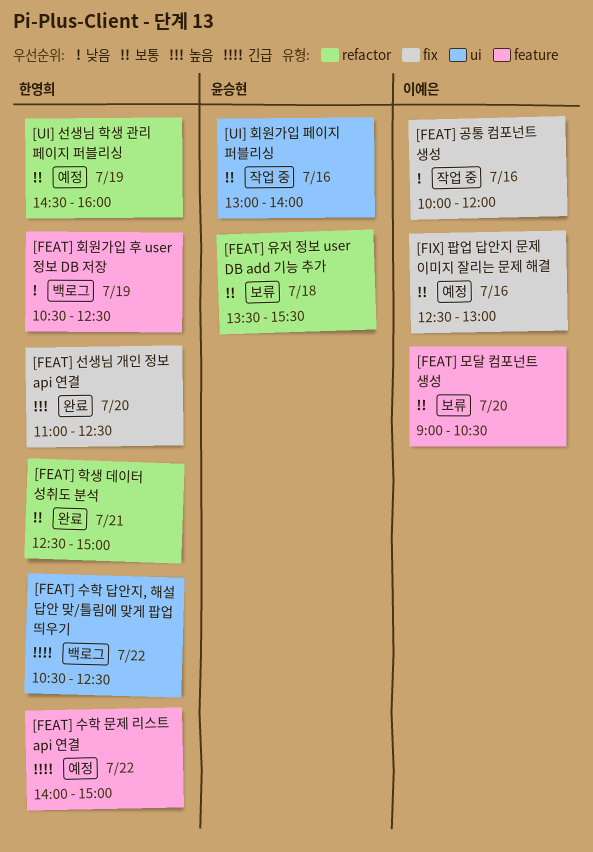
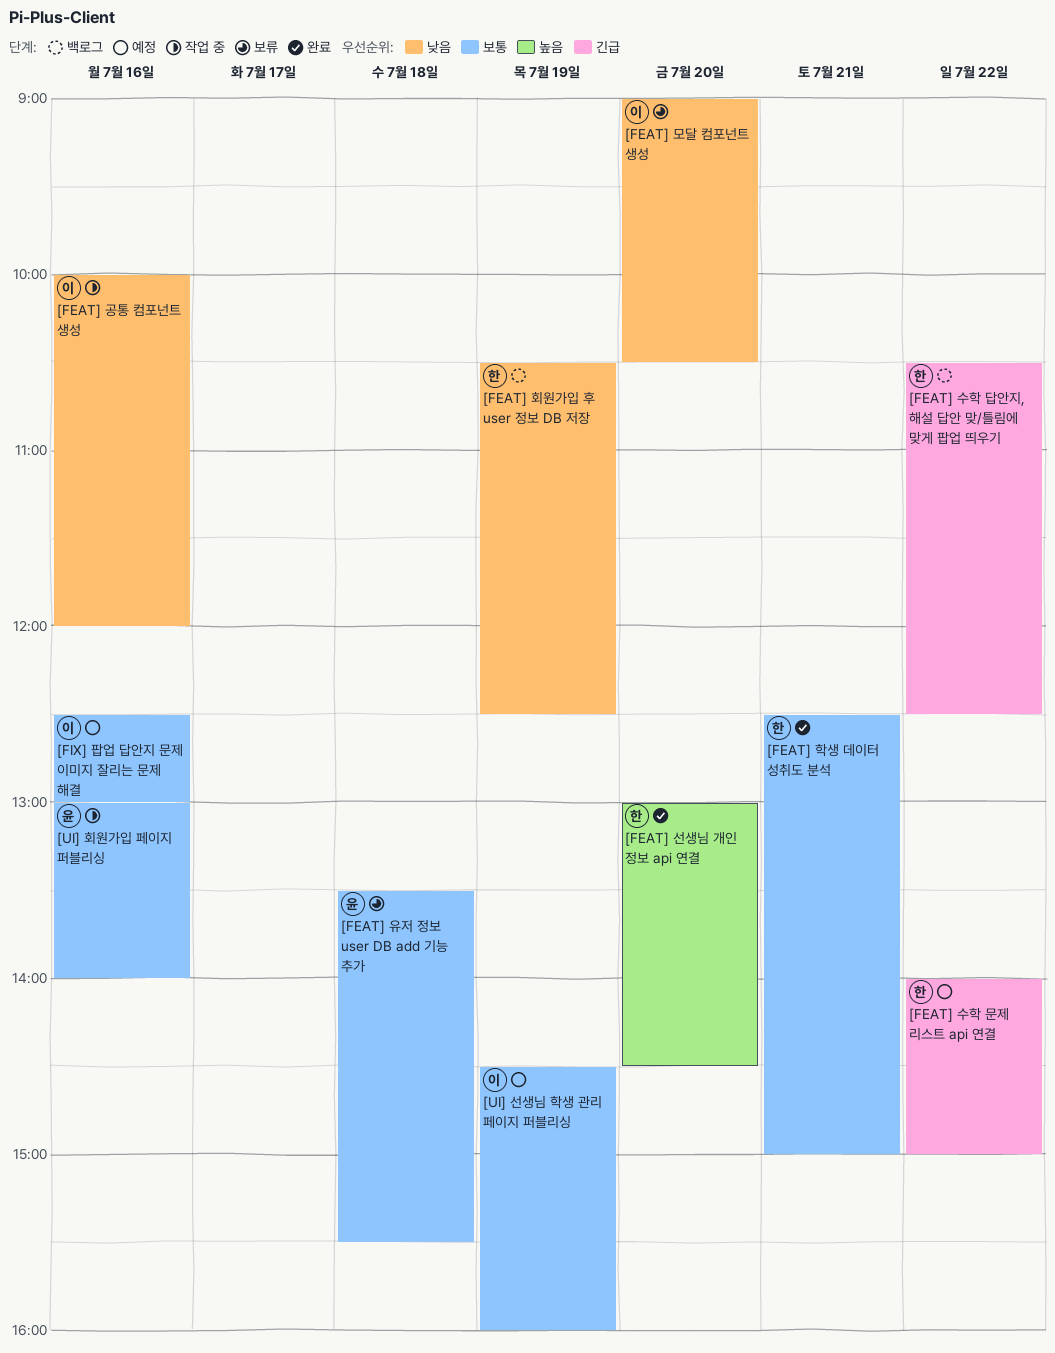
[FEAT] 모달 컴포넌트 생성, priority: 보통 -> 낮음
[FEAT] 선생님 개인 정보 api 연결, begins: 11:00 -> 13:00
[FEAT] 선생님 개인 정보 api 연결, ends: 12:30 -> 14:30
[UI] 선생님 학생 관리 페이지 퍼블리싱, owner: 한영희 -> 이예은

